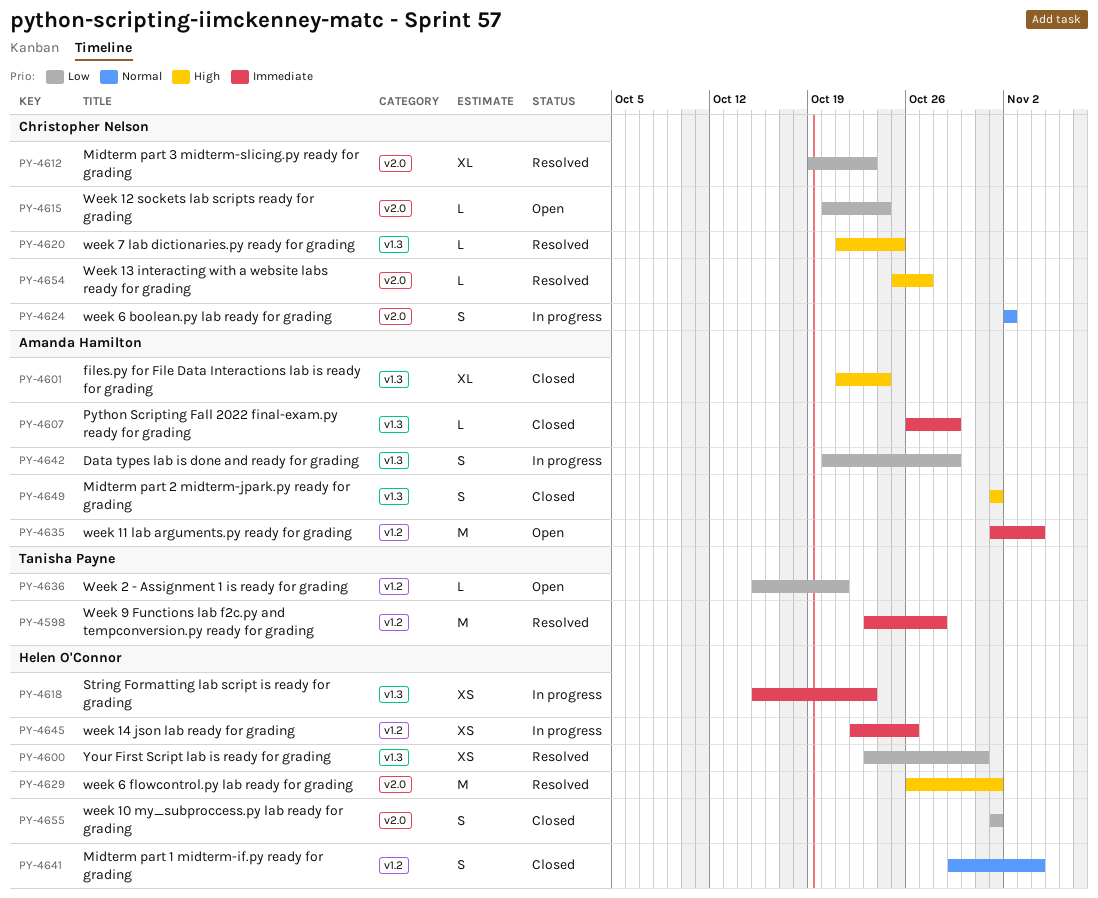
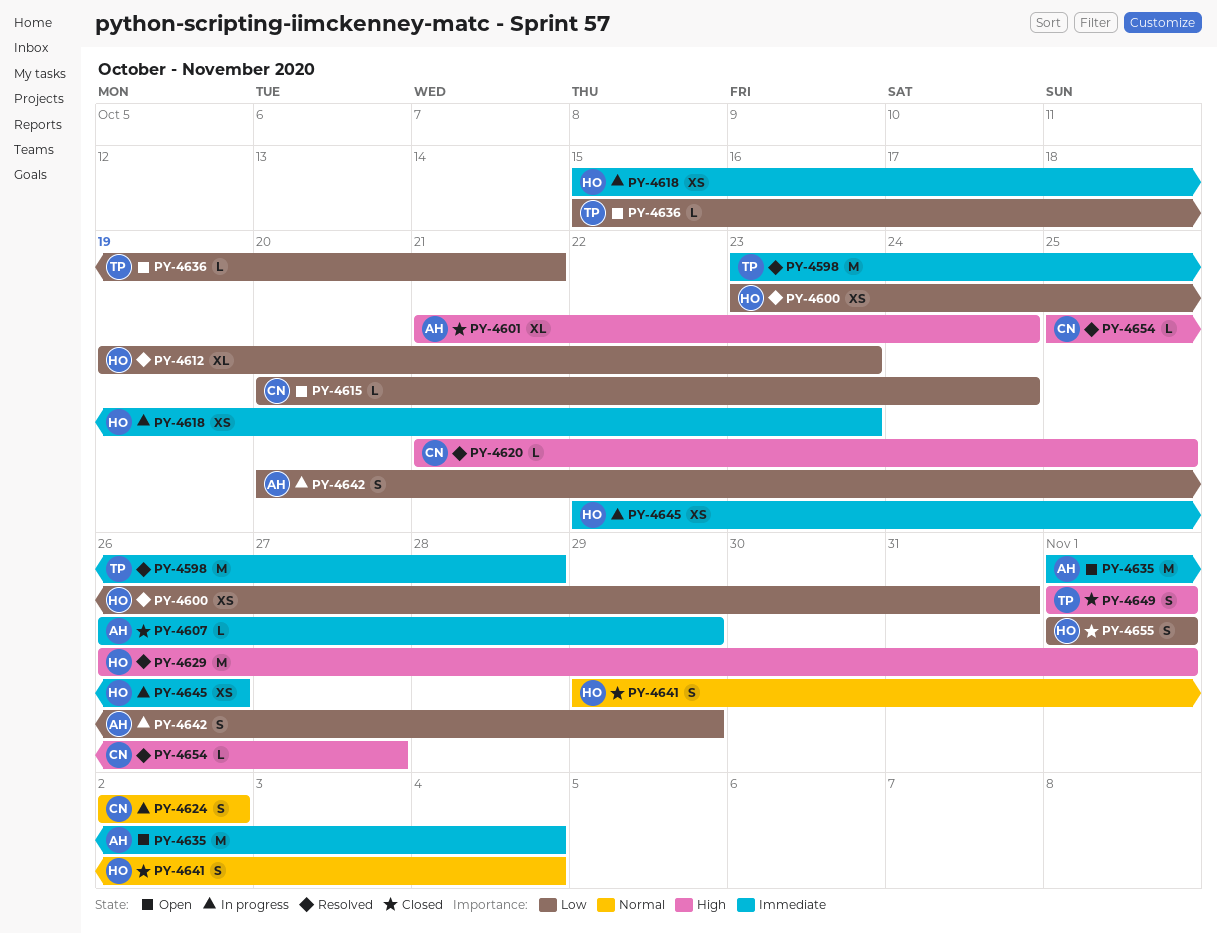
PY-4612, owner: Christopher Nelson -> Helen O'Connor
PY-4649, owner: Amanda Hamilton -> Tanisha Payne

